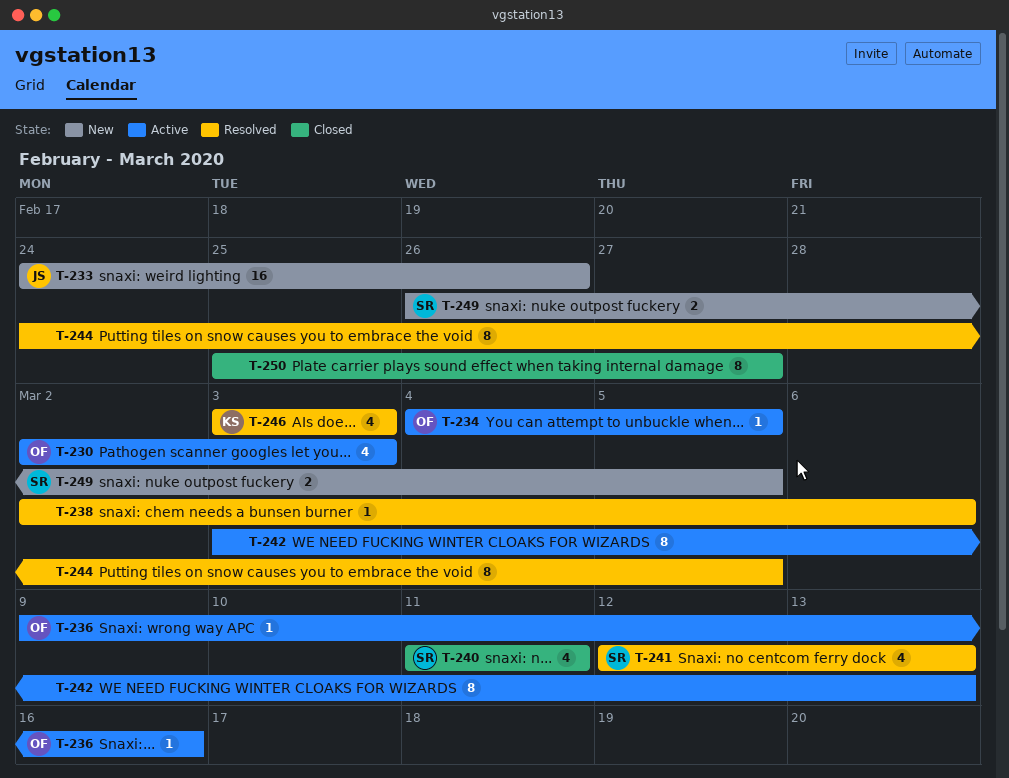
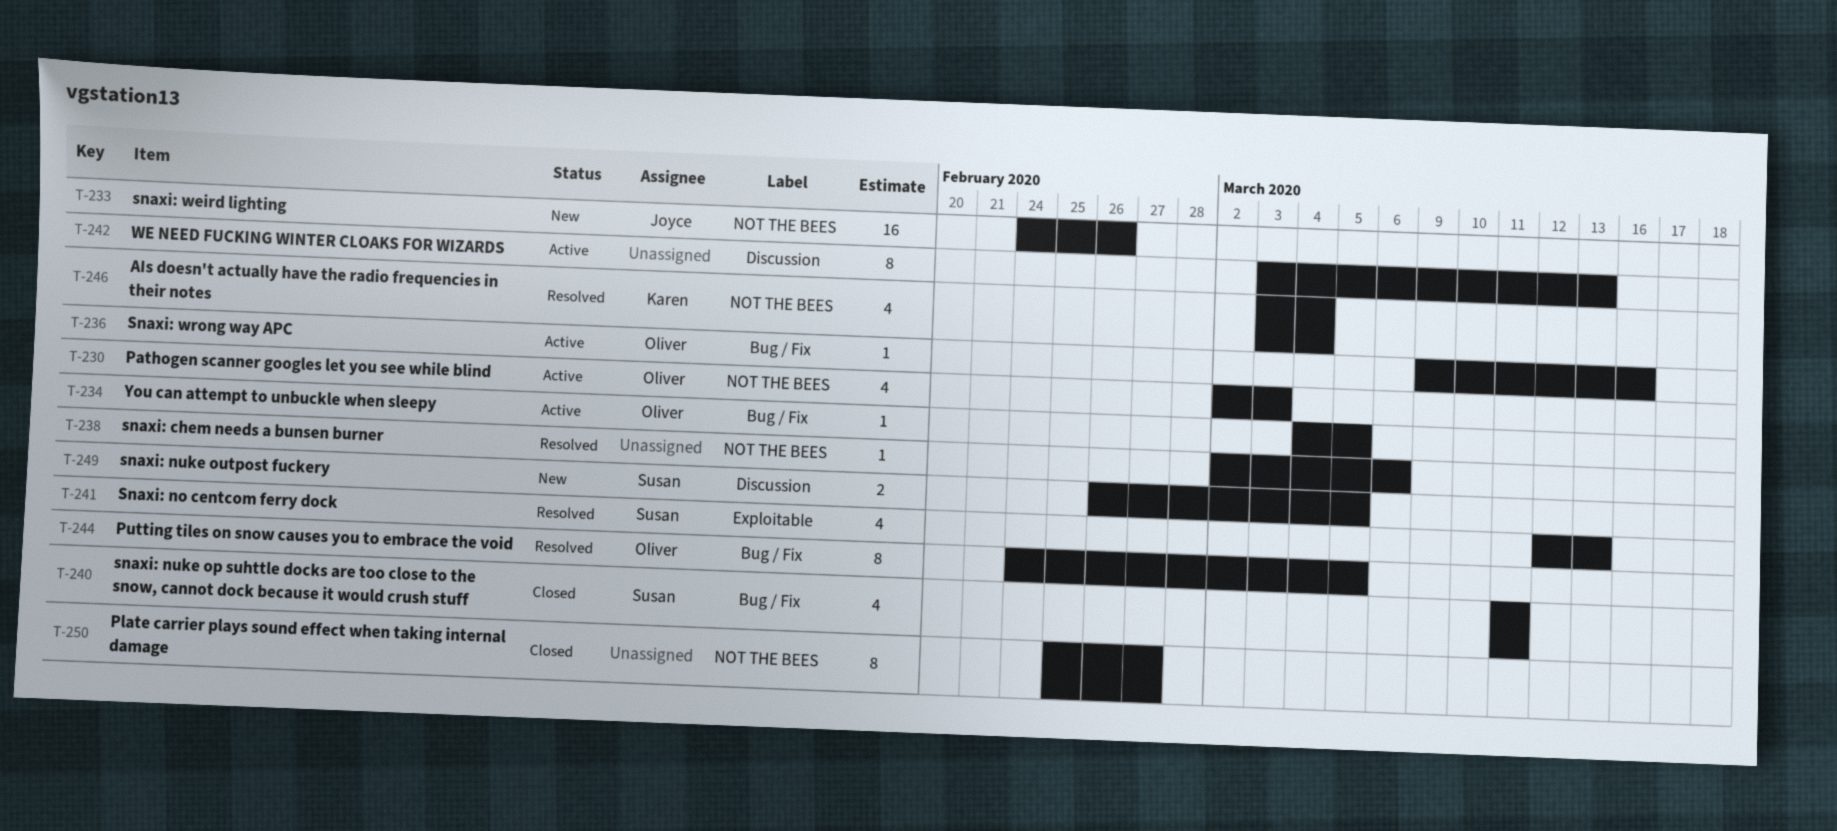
T-244, owner: none -> Oliver
T-246, due: Mar 3 -> Mar 4

